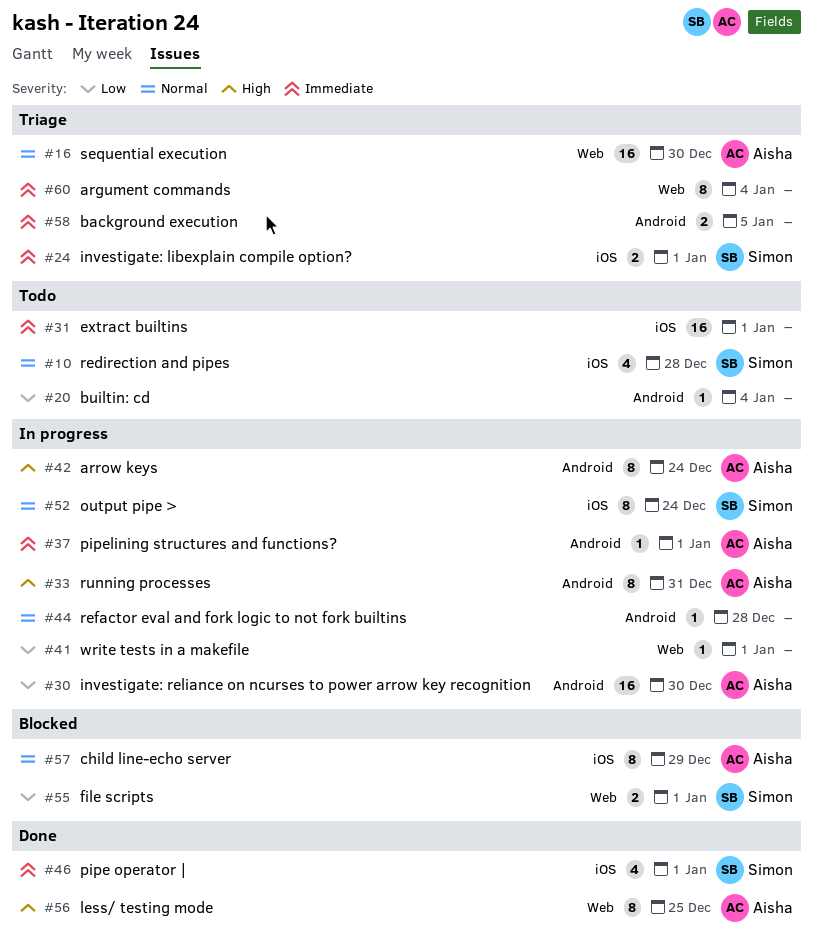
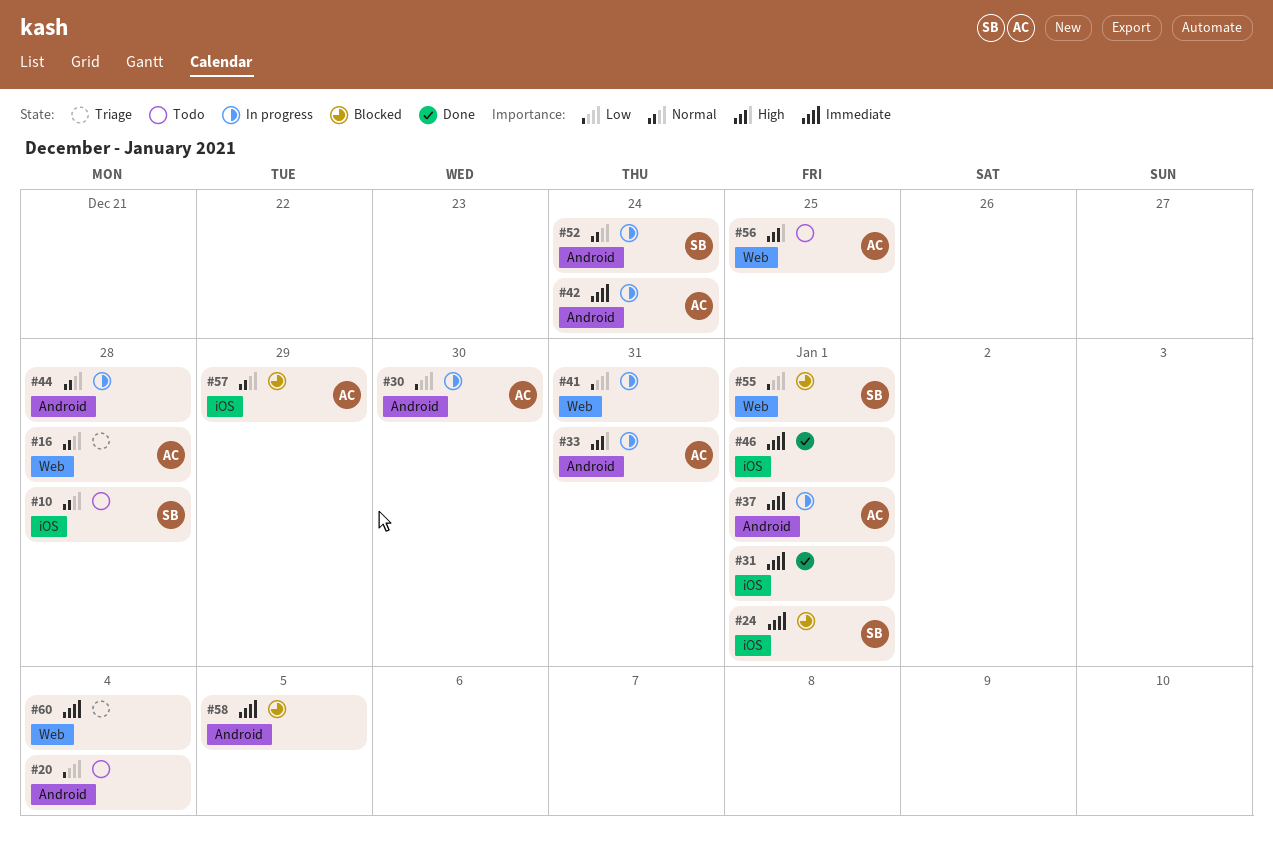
#16, due: Dec 30 -> Dec 28
#24, status: Triage -> Blocked
#31, status: Todo -> Done
#41, due: Jan 1 -> Dec 31
#42, priority: High -> Immediate
#46, owner: Simon -> none
#52, label: iOS -> Android
#56, status: Done -> Todo
#58, status: Triage -> Blocked

